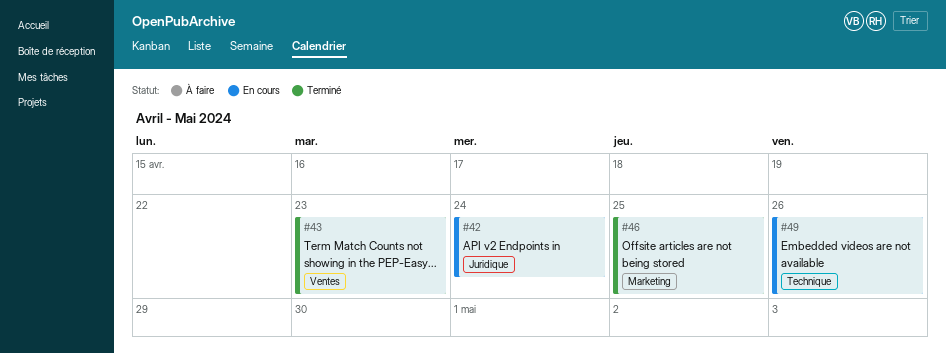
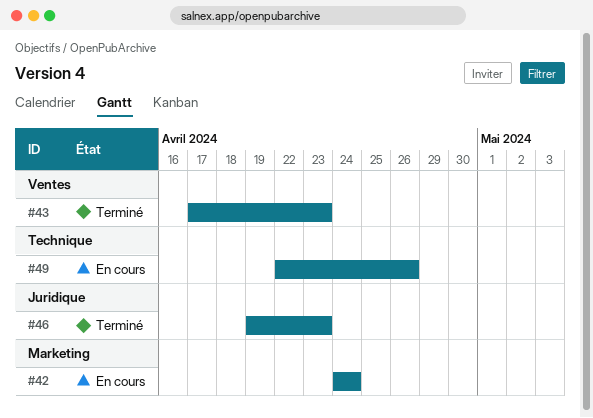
#42, label: Juridique -> Marketing
#46, label: Marketing -> Juridique
#46, due: Apr 25 -> Apr 23

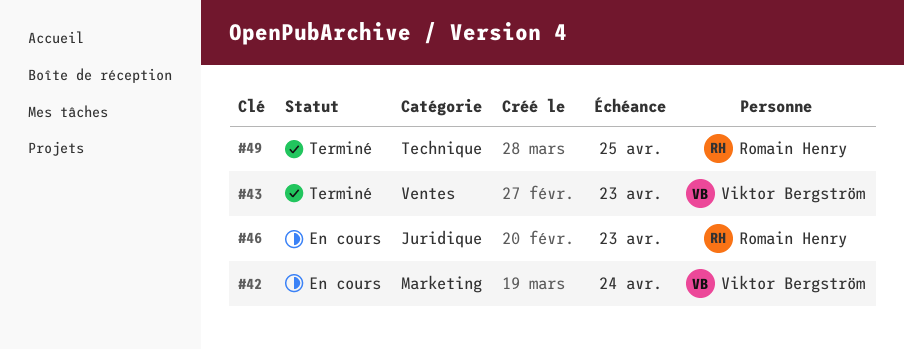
#46, status: Terminé -> En cours
#49, status: En cours -> Terminé
#49, due: Apr 26 -> Apr 25

